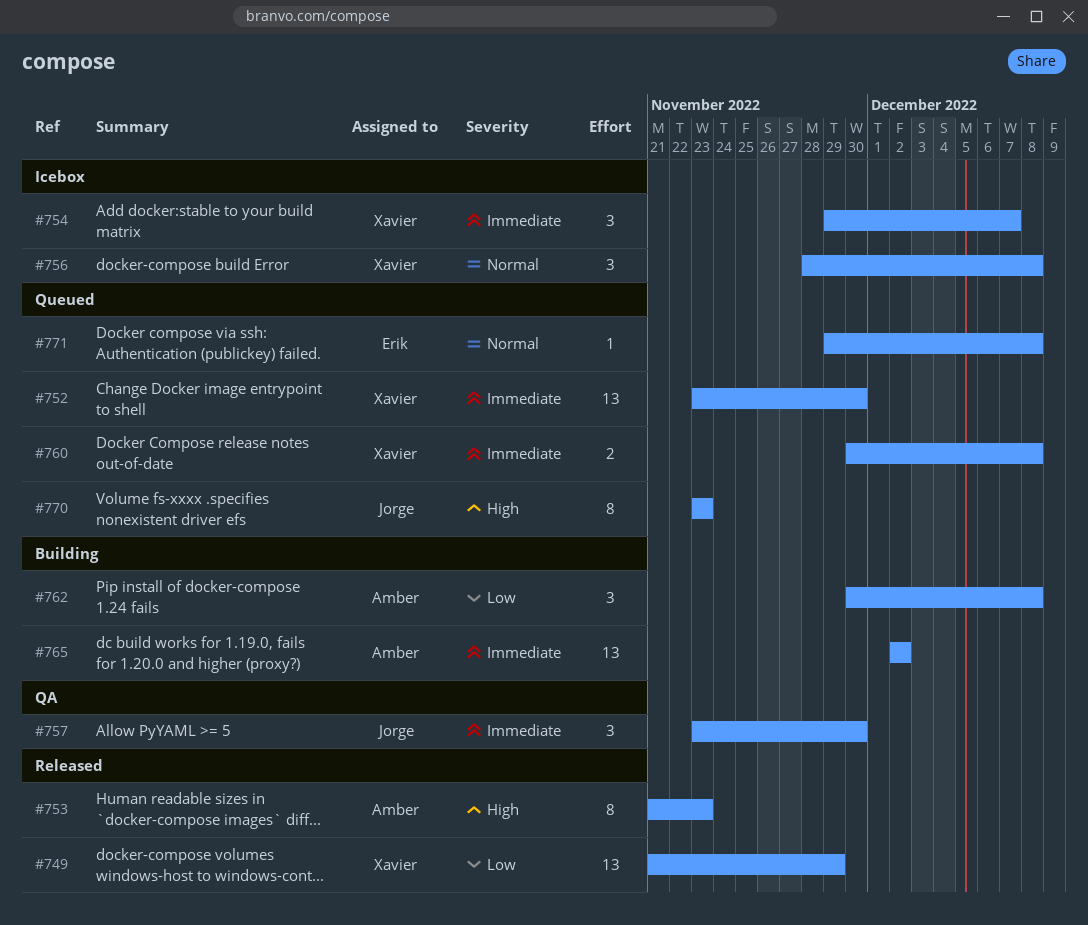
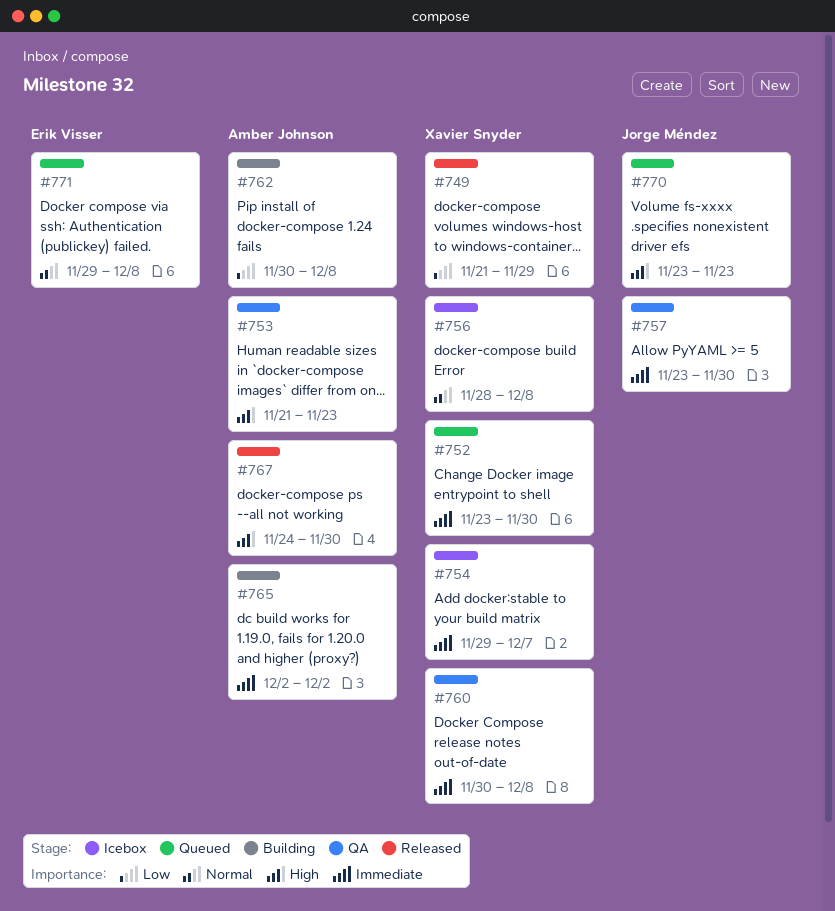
#753, status: Released -> QA
#760, status: Queued -> QA
#767: none -> present

